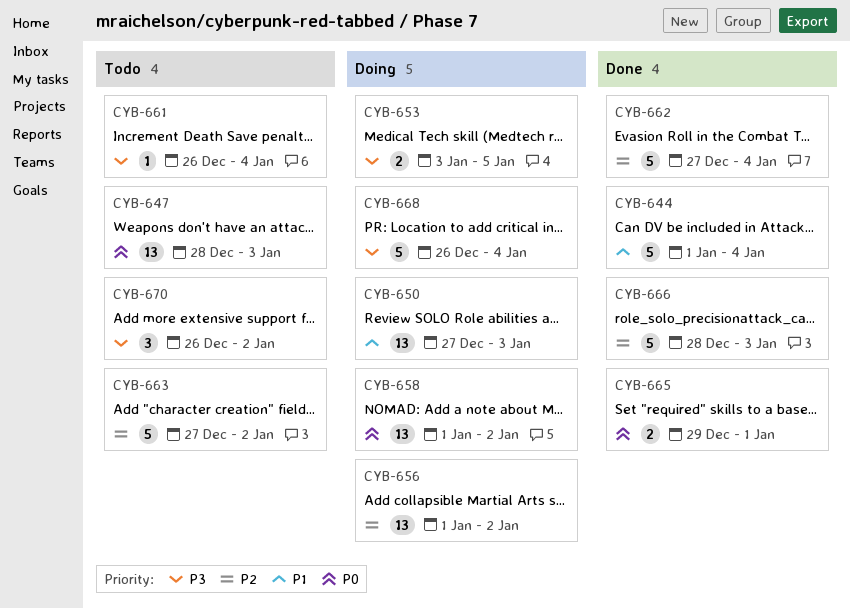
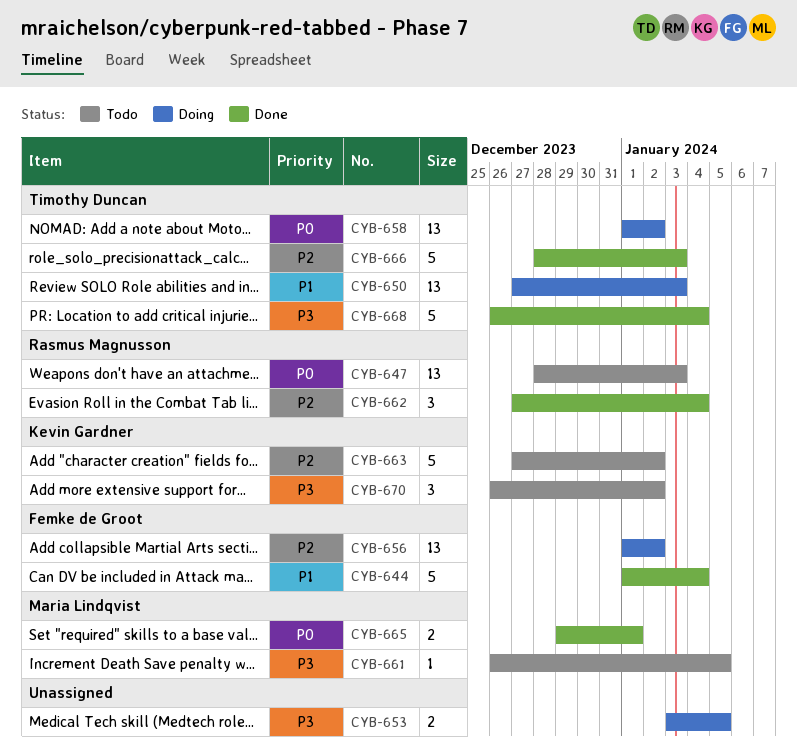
CYB-661, due: Jan 4 -> Jan 5
CYB-662, estimate: 5 -> 3
CYB-668, status: Doing -> Done

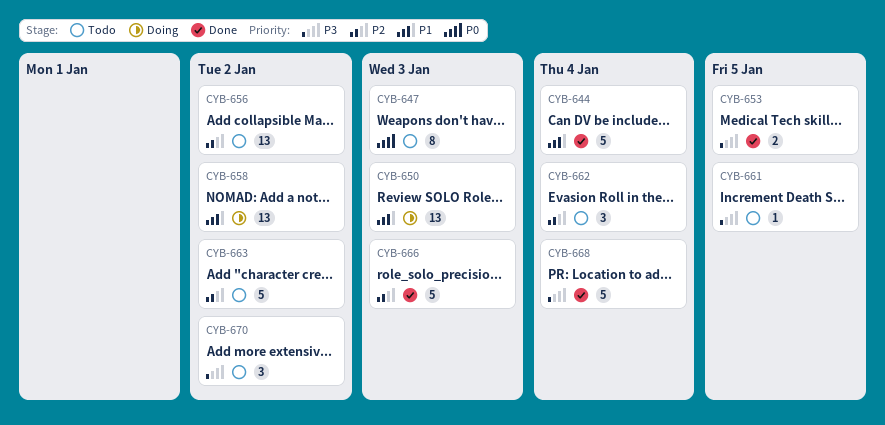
CYB-647, estimate: 13 -> 8
CYB-653, status: Doing -> Done
CYB-656, status: Doing -> Todo
CYB-658, priority: P0 -> P1
CYB-662, status: Done -> Todo
CYB-665: present -> none

